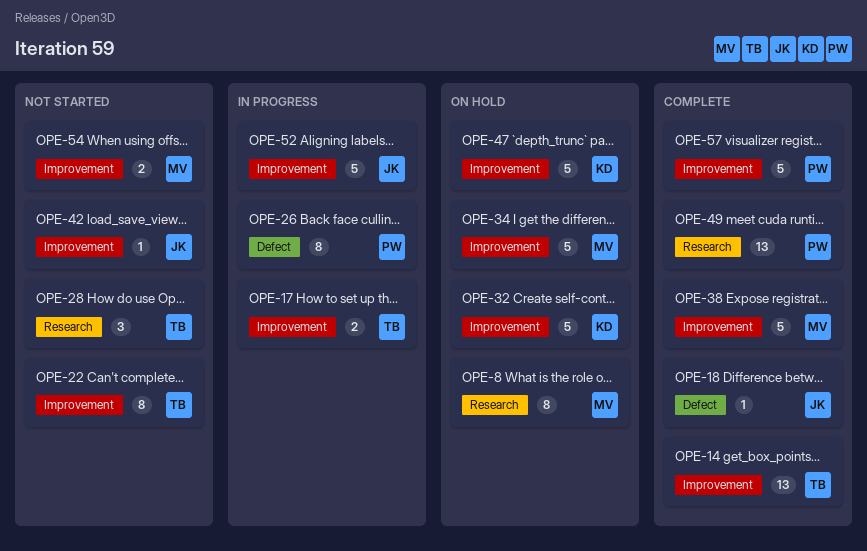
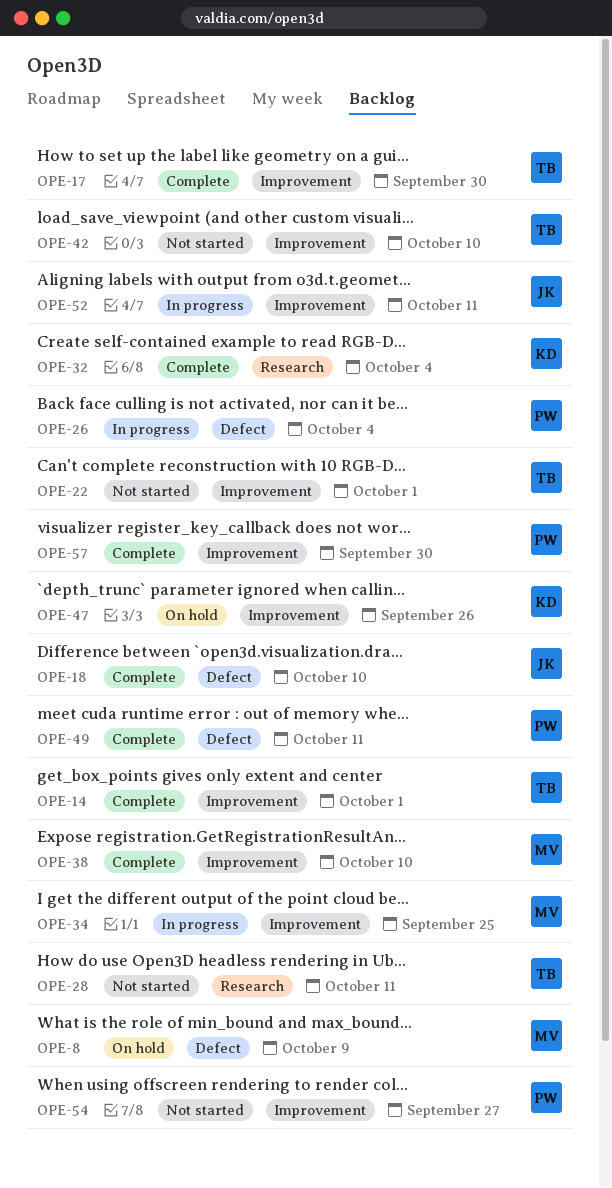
OPE-8, label: Research -> Defect
OPE-17, status: In progress -> Complete
OPE-32, status: On hold -> Complete
OPE-32, label: Improvement -> Research
OPE-34, status: On hold -> In progress
OPE-42, owner: JK -> TB
OPE-49, label: Research -> Defect
OPE-54, owner: MV -> PW

